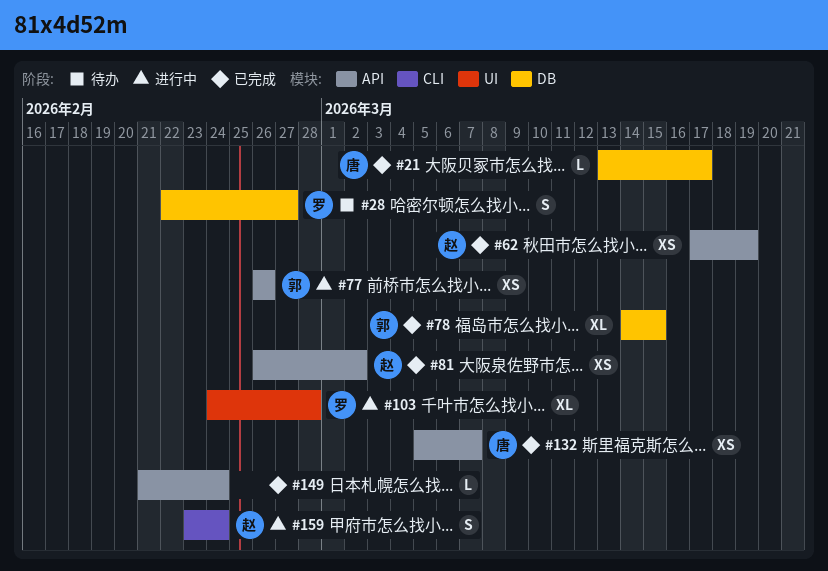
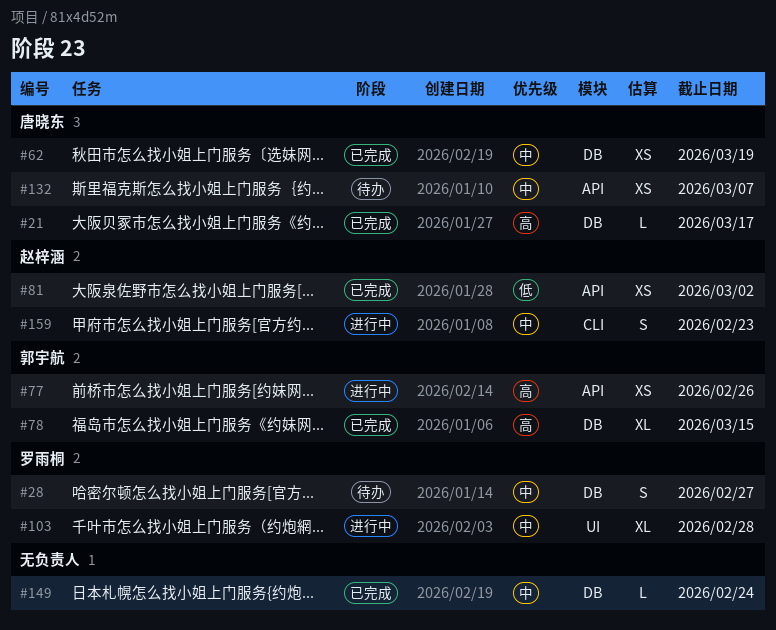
#62, owner: 赵梓涵 -> 唐晓东
#62, label: API -> DB
#132, status: 已完成 -> 待办
#149, label: API -> DB
#159, due: Feb 24 -> Feb 23

